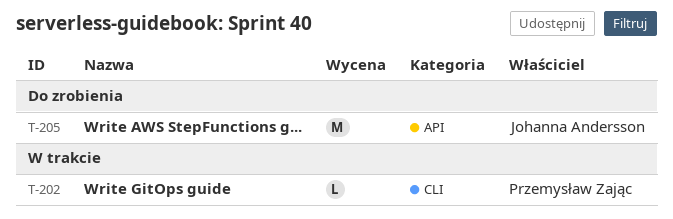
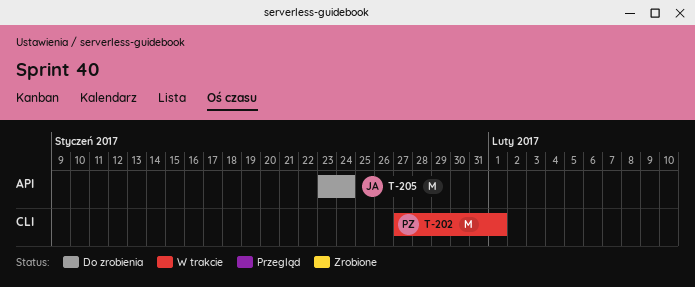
T-202, estimate: L -> M

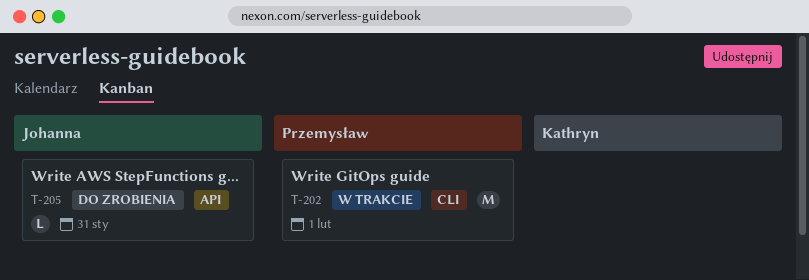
T-205, estimate: M -> L
T-205, due: Jan 24 -> Jan 31

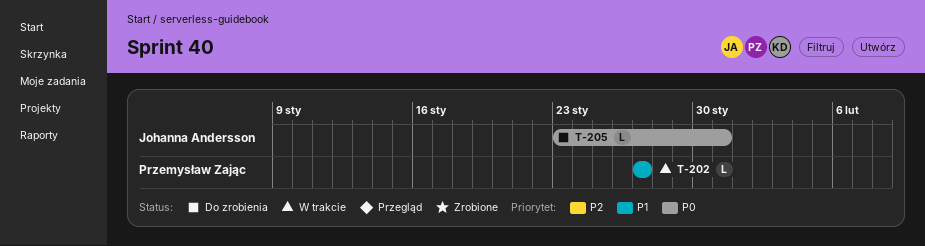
T-202, estimate: M -> L
T-202, due: Feb 1 -> Jan 27

